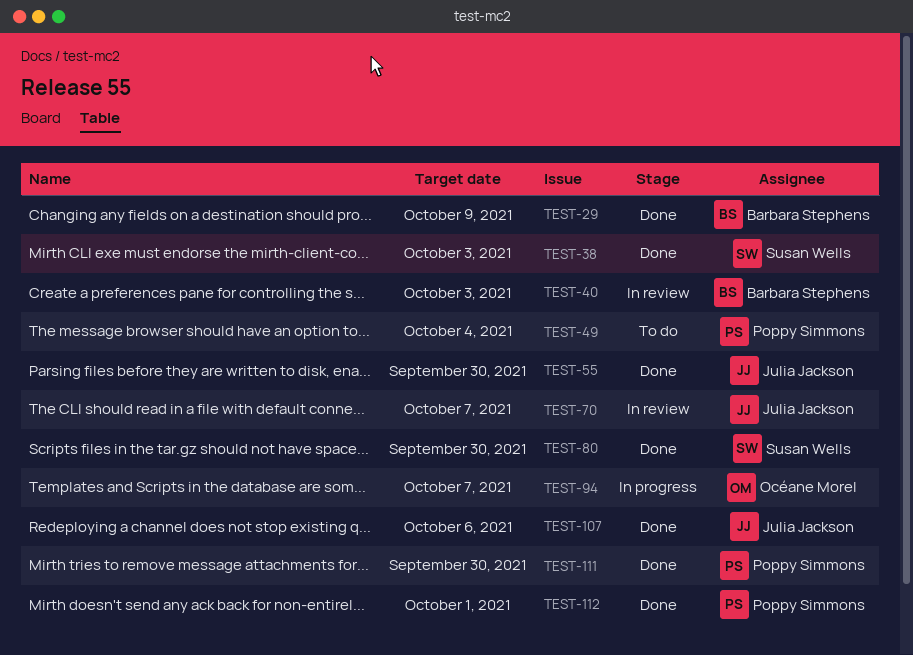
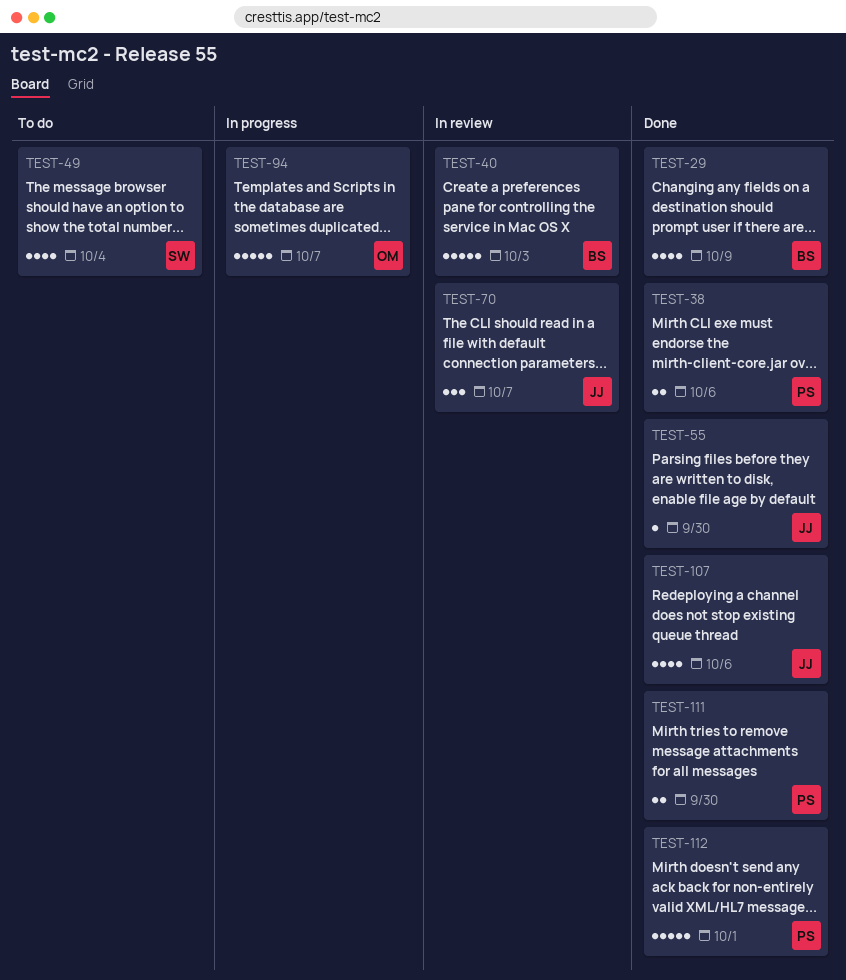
TEST-38, owner: Susan Wells -> Poppy Simmons
TEST-38, due: Oct 3 -> Oct 6
TEST-49, owner: Poppy Simmons -> Susan Wells
TEST-80: present -> none

